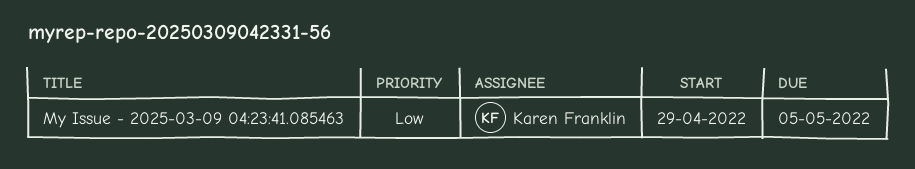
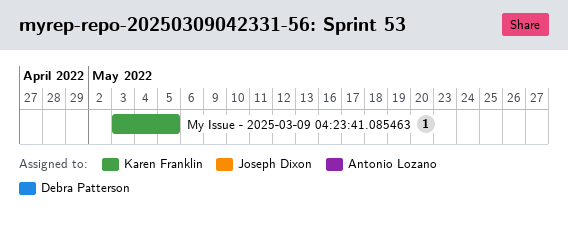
My Issue - 2025-03-09 04:23:41.085463, start: Apr 29 -> May 3

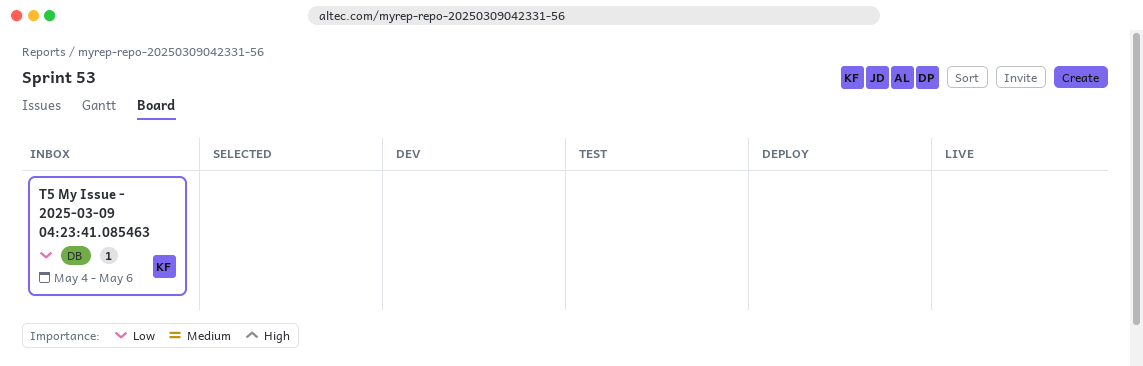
My Issue - 2025-03-09 04:23:41.085463, start: May 3 -> May 4
My Issue - 2025-03-09 04:23:41.085463, due: May 5 -> May 6

